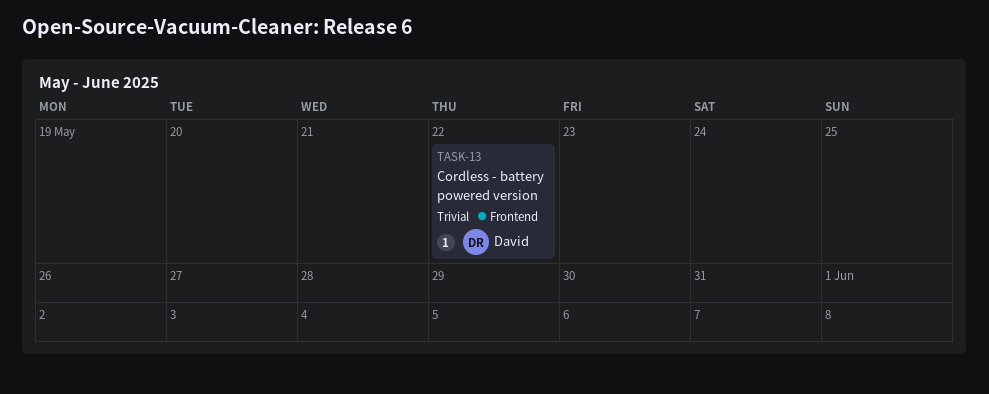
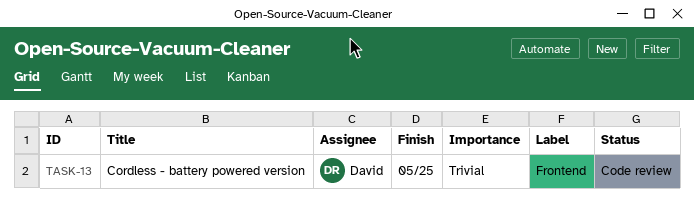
TASK-13, due: May 22 -> May 25

